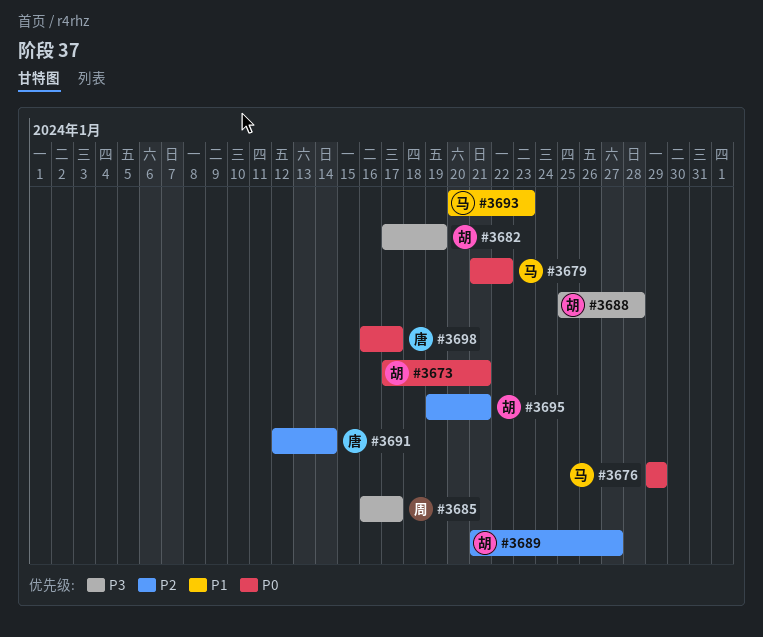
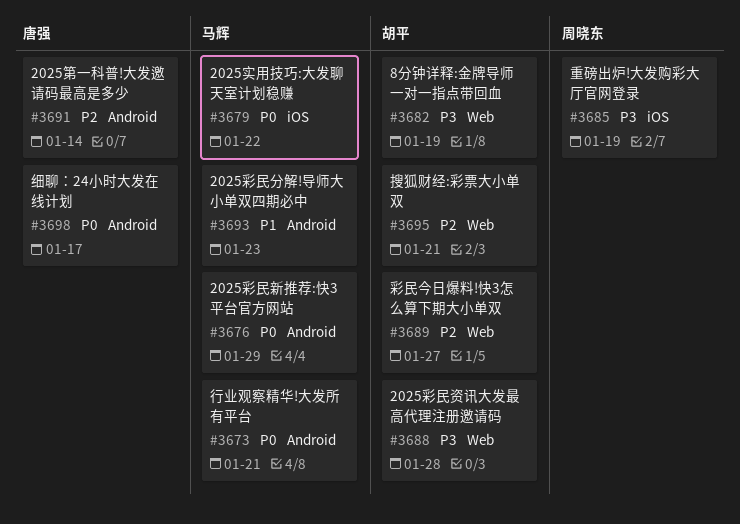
#3673, owner: 胡平 -> 马辉
#3685, due: Jan 17 -> Jan 19

